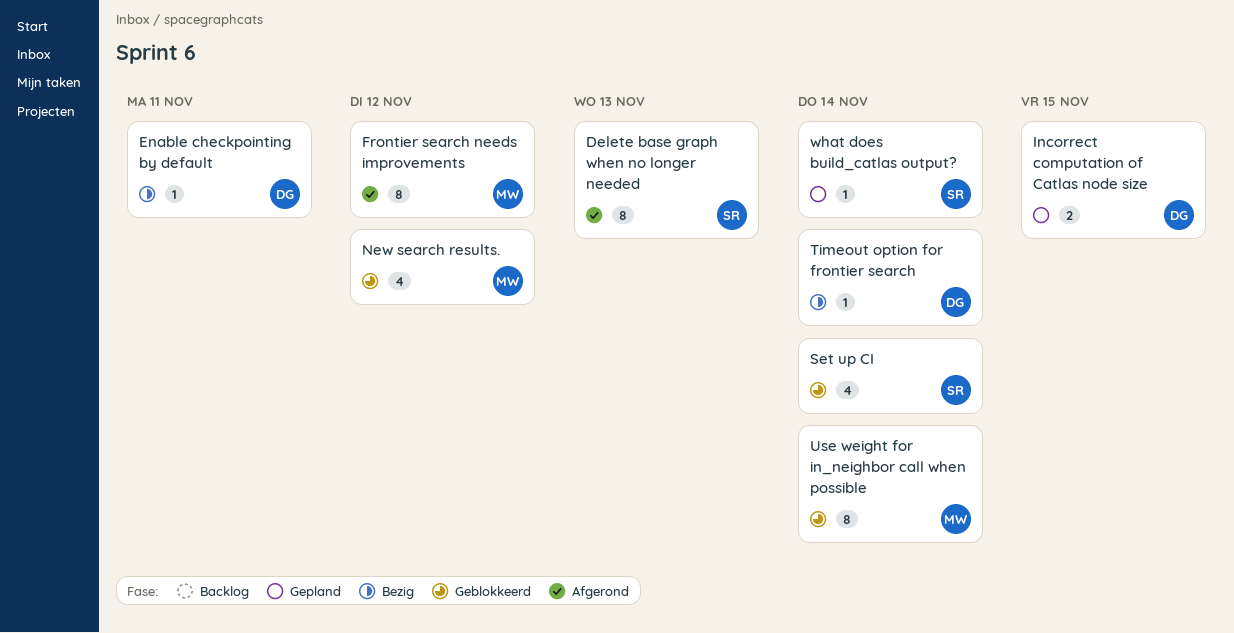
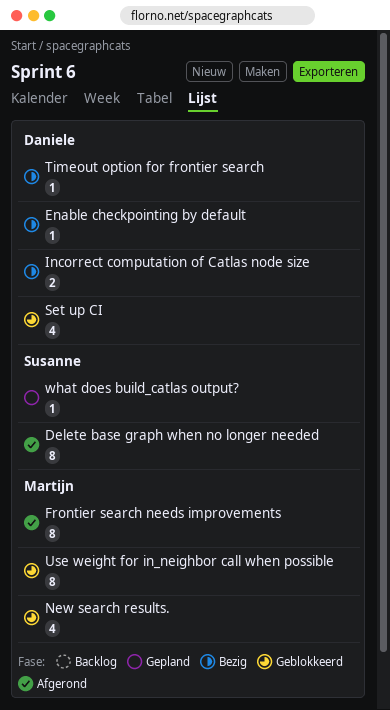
Incorrect computation of Catlas node size, status: Gepland -> Bezig
Set up CI, owner: Susanne -> Daniele

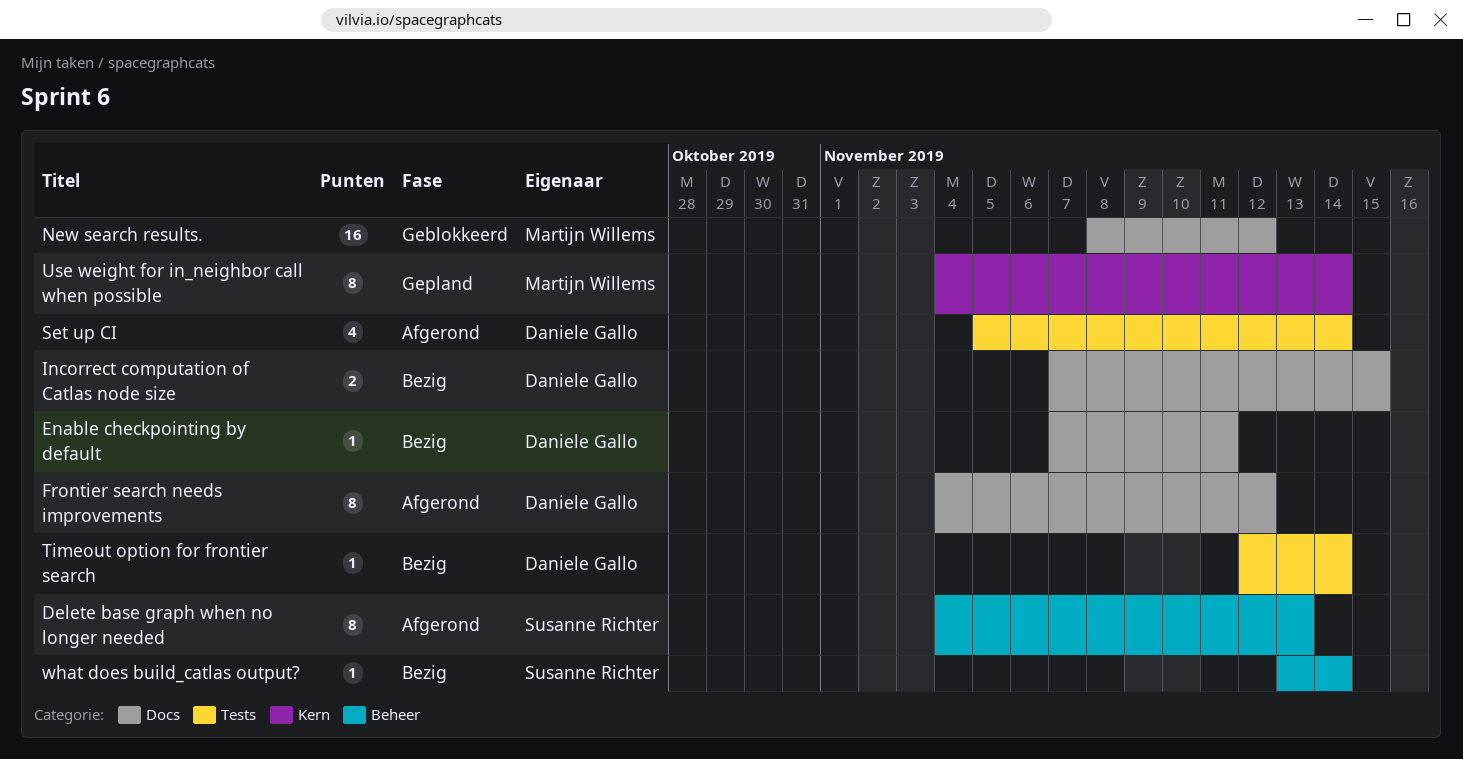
Frontier search needs improvements, owner: Martijn Willems -> Daniele Gallo
New search results., estimate: 4 -> 16
Set up CI, status: Geblokkeerd -> Afgerond
Use weight for in_neighbor call when possible, status: Geblokkeerd -> Gepland
what does build_catlas output?, status: Gepland -> Bezig

